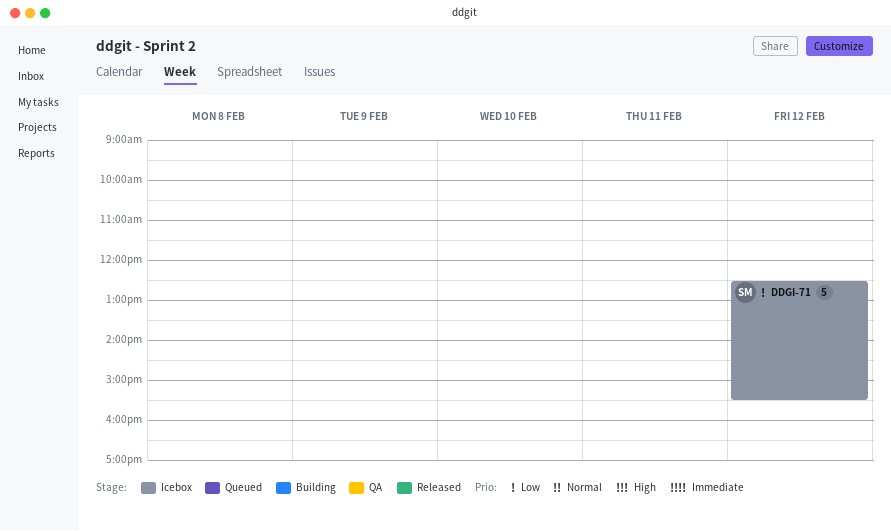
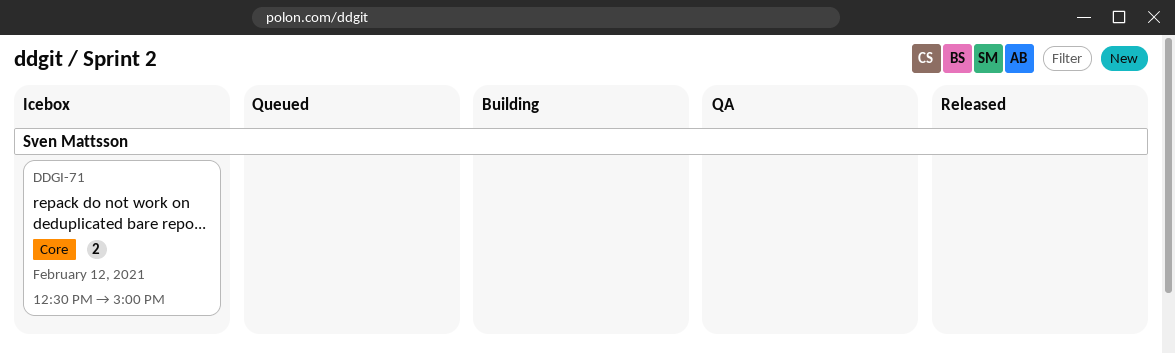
DDGI-71, estimate: 5 -> 2
DDGI-71, ends: 15:30 -> 15:00

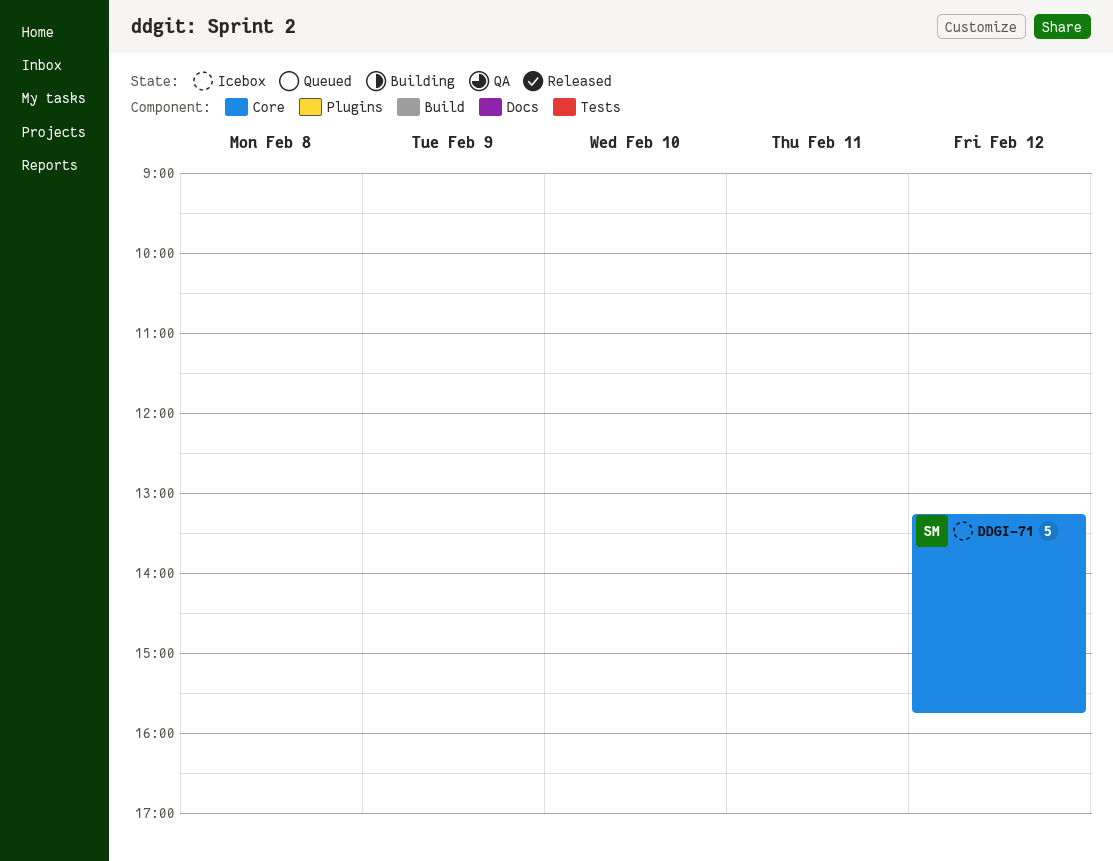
DDGI-71, estimate: 2 -> 5
DDGI-71, begins: 12:30 -> 13:15
DDGI-71, ends: 15:00 -> 15:45

